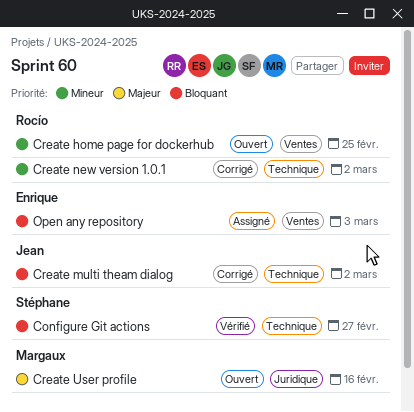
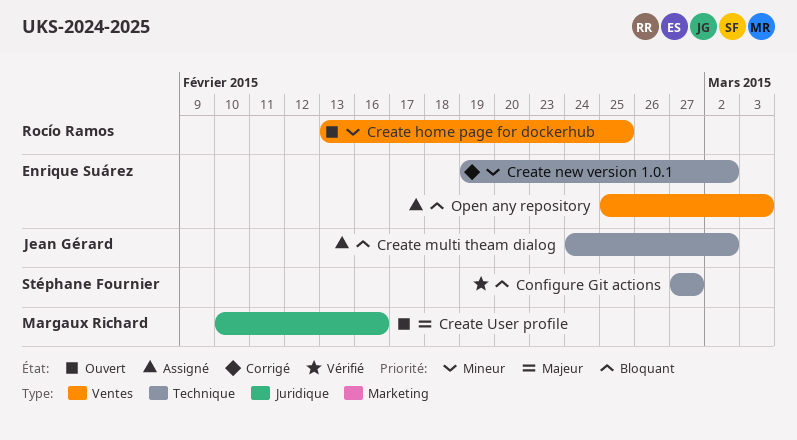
Create multi theam dialog, status: Corrigé -> Assigné
Create new version 1.0.1, owner: Rocío Ramos -> Enrique Suárez

